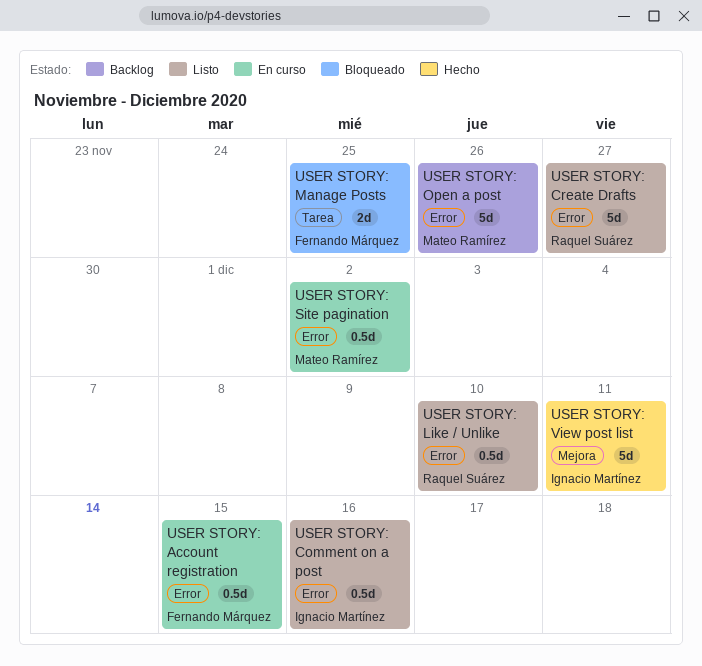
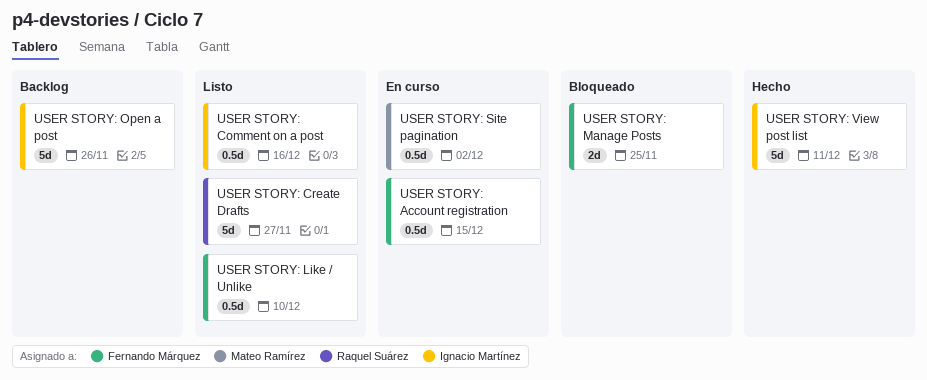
USER STORY: Like / Unlike, owner: Raquel Suárez -> Fernando Márquez
USER STORY: Open a post, owner: Mateo Ramírez -> Ignacio Martínez

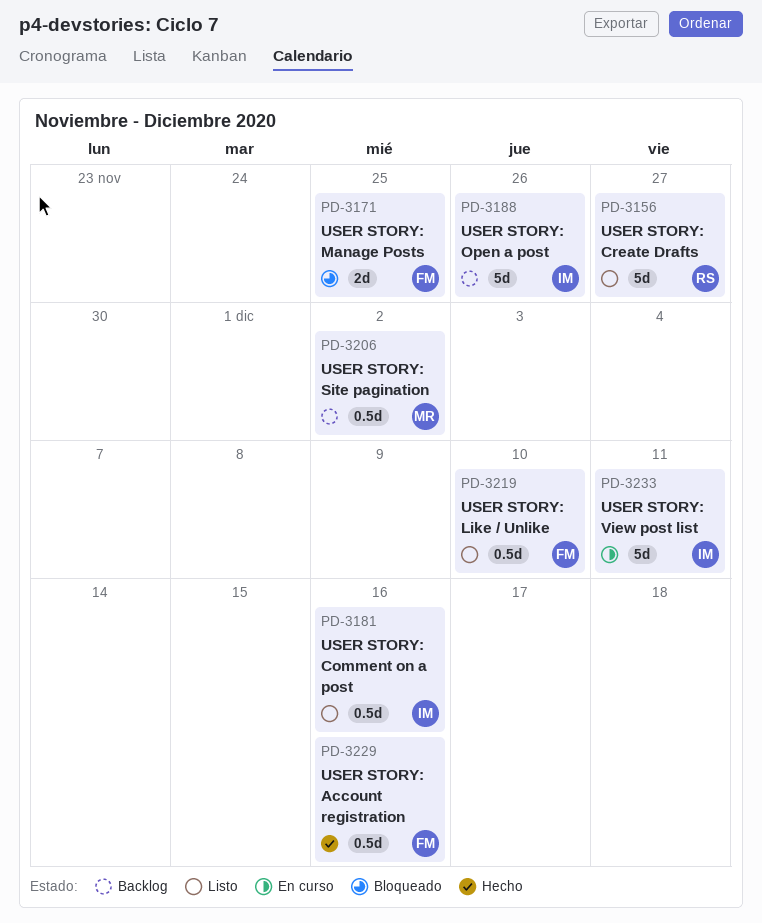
USER STORY: Account registration, status: En curso -> Hecho
USER STORY: Account registration, due: Dec 15 -> Dec 16
USER STORY: Site pagination, status: En curso -> Backlog
USER STORY: View post list, status: Hecho -> En curso

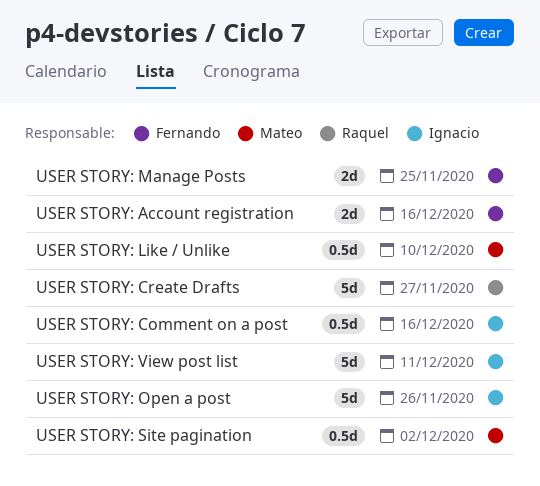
USER STORY: Account registration, estimate: 0.5d -> 2d
USER STORY: Like / Unlike, owner: Fernando -> Mateo

